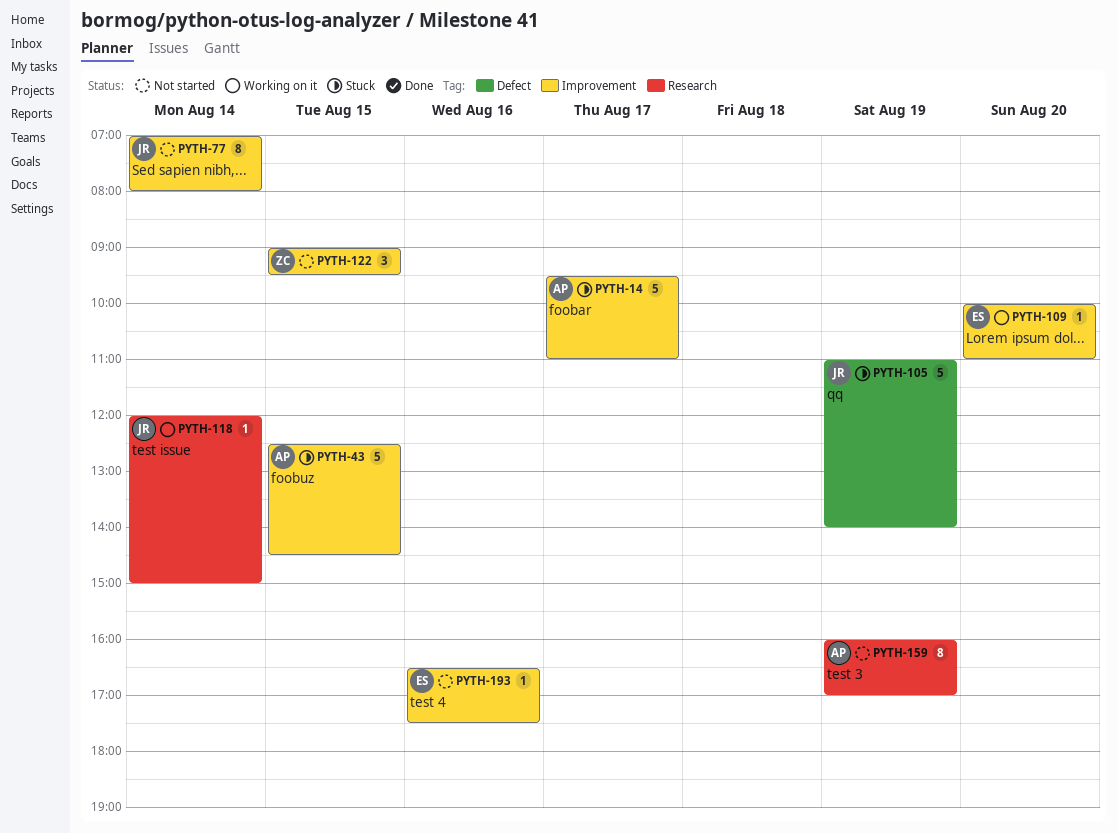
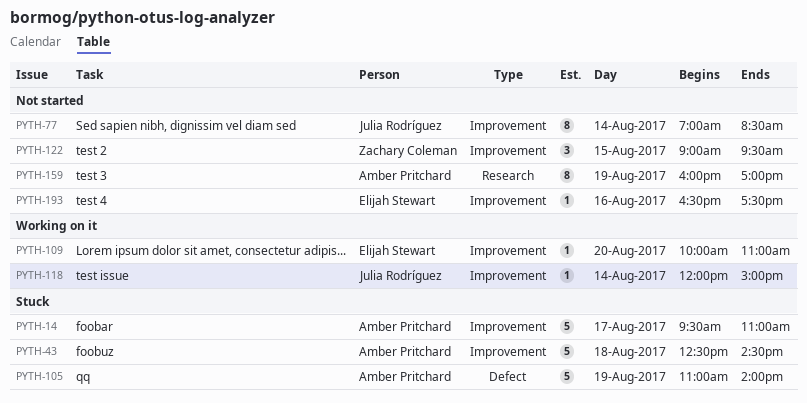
PYTH-43, day: Aug 15 -> Aug 18
PYTH-77, ends: 08:00 -> 08:30
PYTH-105, owner: Julia Rodríguez -> Amber Pritchard
PYTH-118, label: Research -> Improvement

